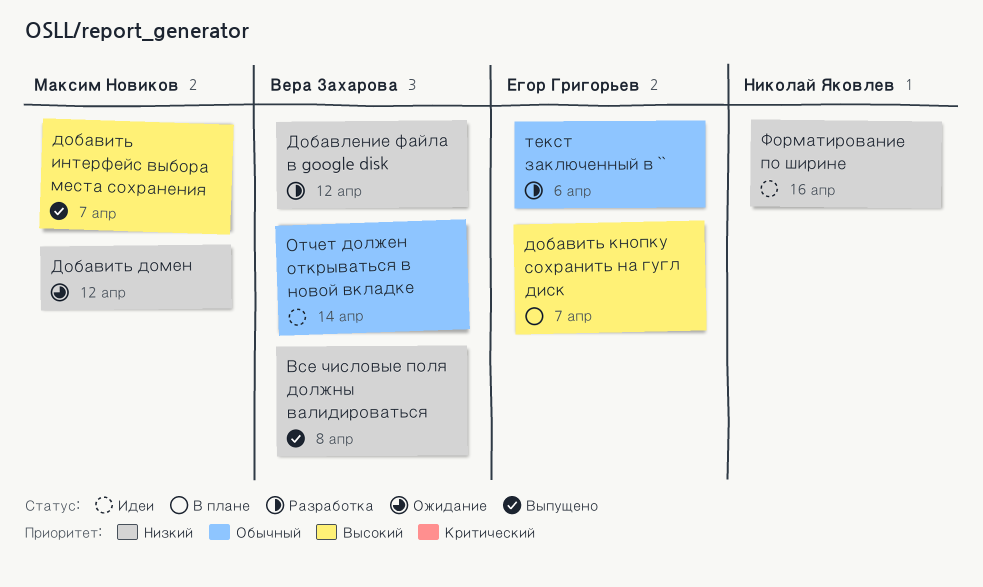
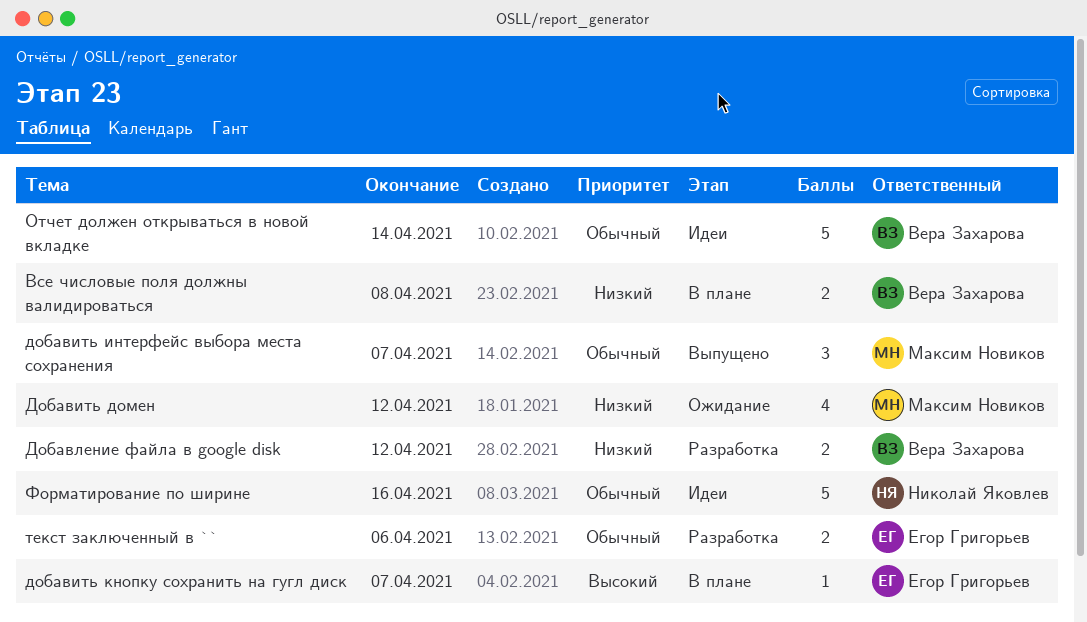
Все числовые поля должны валидироваться, status: Выпущено -> В плане
добавить интерфейс выбора места сохранения, priority: Высокий -> Обычный
Форматирование по ширине, priority: Низкий -> Обычный

